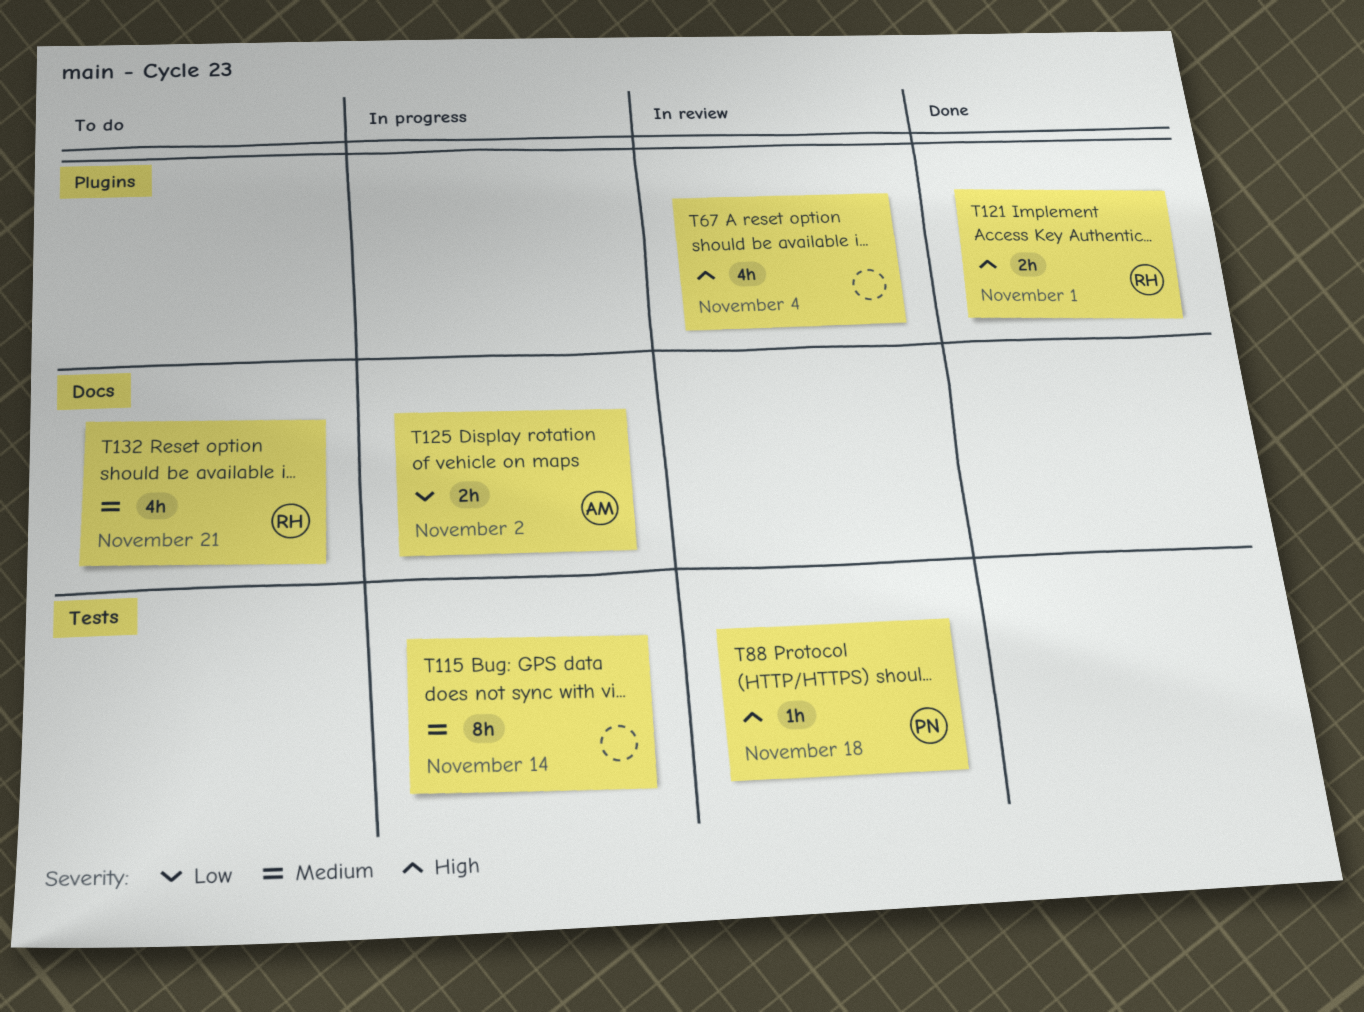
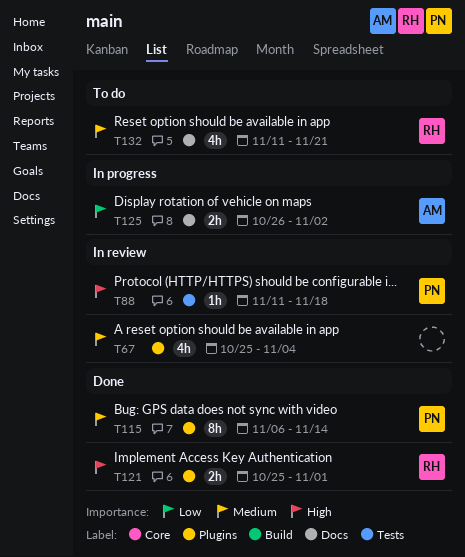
T67, priority: High -> Medium
T115, status: In progress -> Done
T115, owner: none -> PN
T115, label: Tests -> Plugins

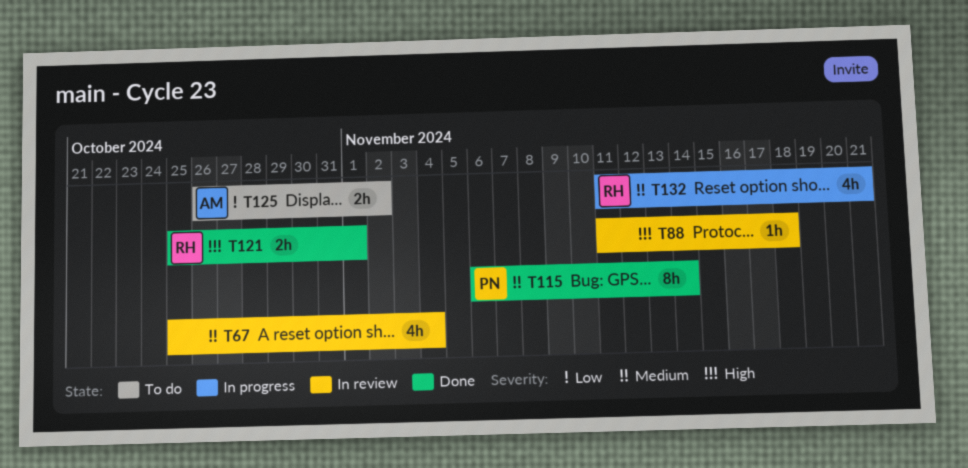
T88, owner: PN -> none
T125, status: In progress -> To do
T132, status: To do -> In progress

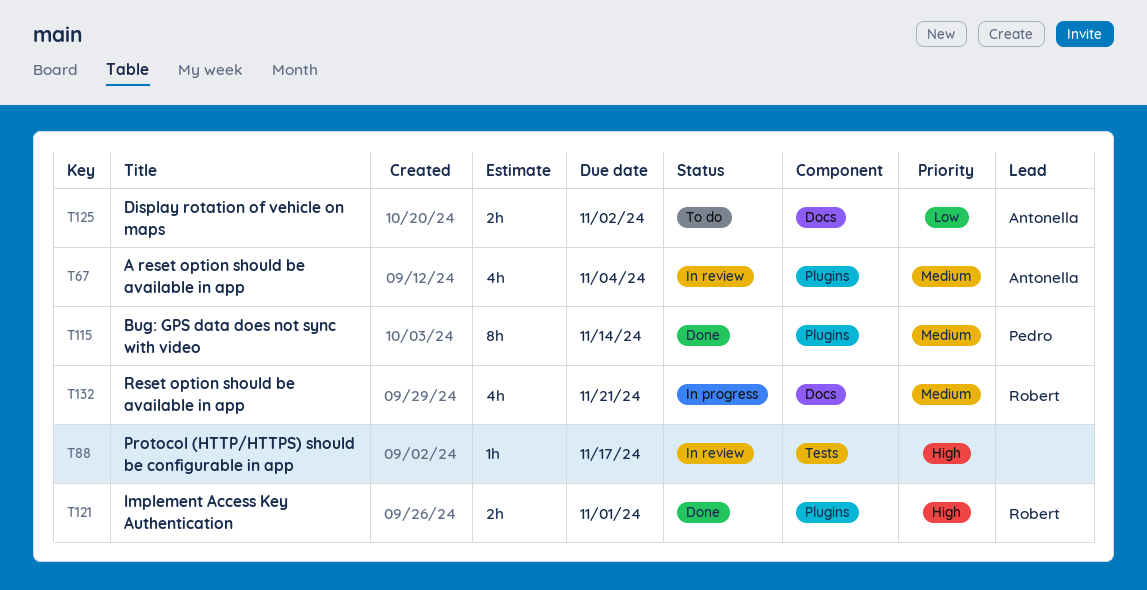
T67, owner: none -> Antonella
T88, due: Nov 18 -> Nov 17

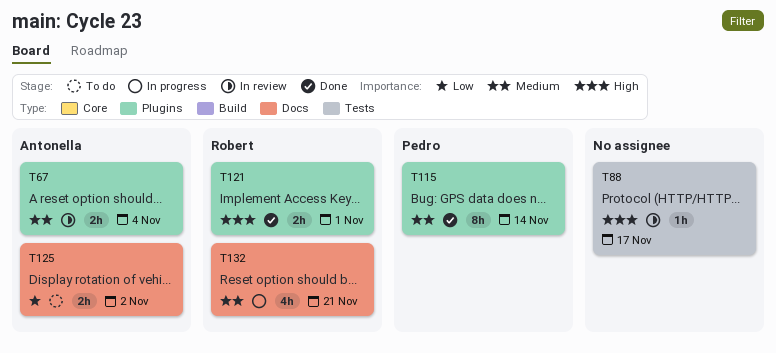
T67, estimate: 4h -> 2h

